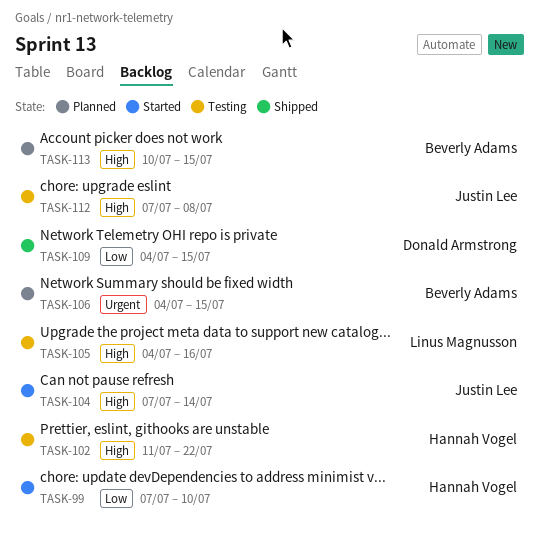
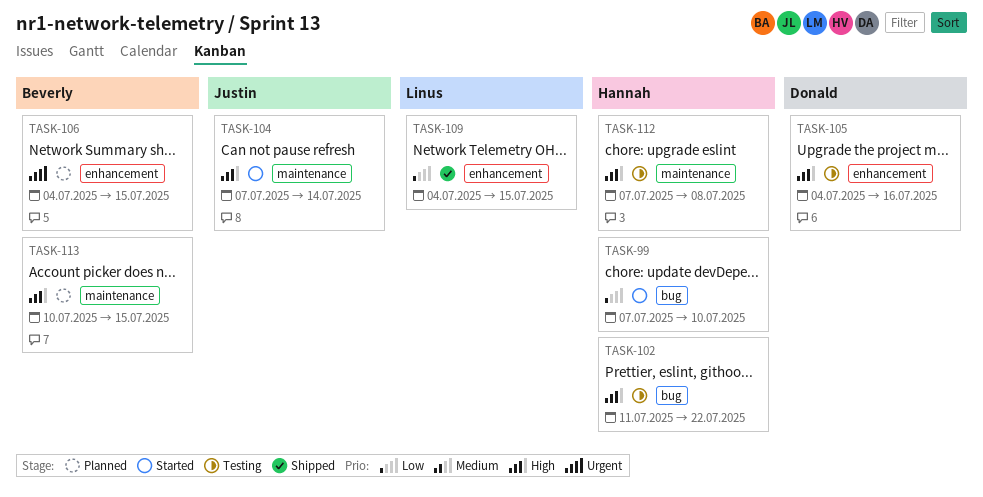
TASK-105, owner: Linus Magnusson -> Donald Armstrong
TASK-109, owner: Donald Armstrong -> Linus Magnusson
TASK-112, owner: Justin Lee -> Hannah Vogel

